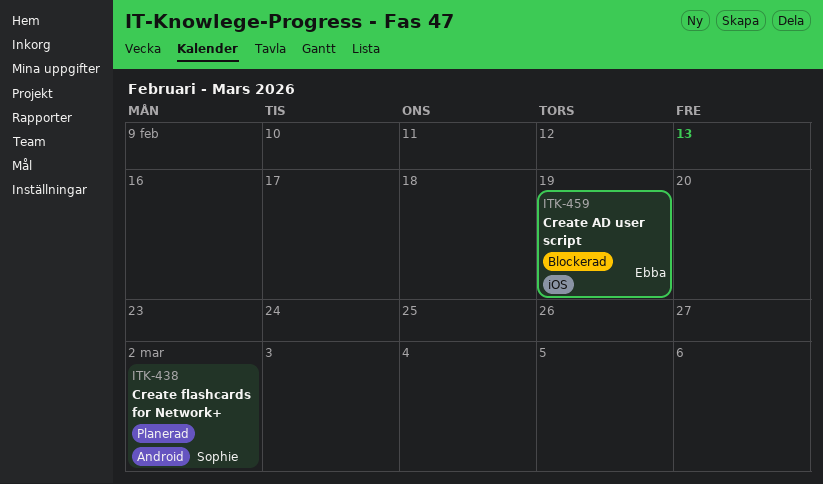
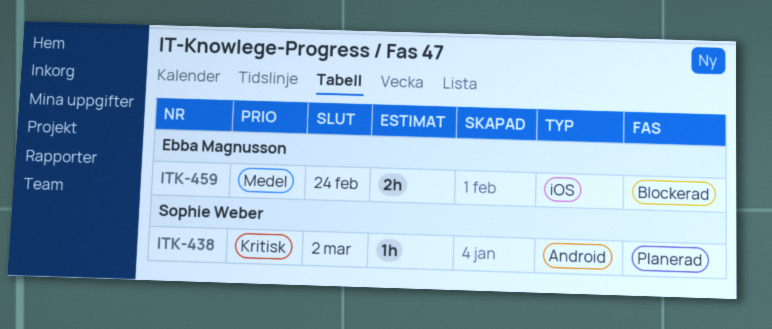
ITK-459, due: Feb 19 -> Feb 24

